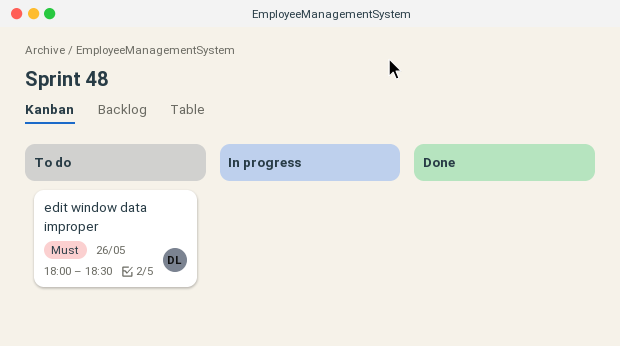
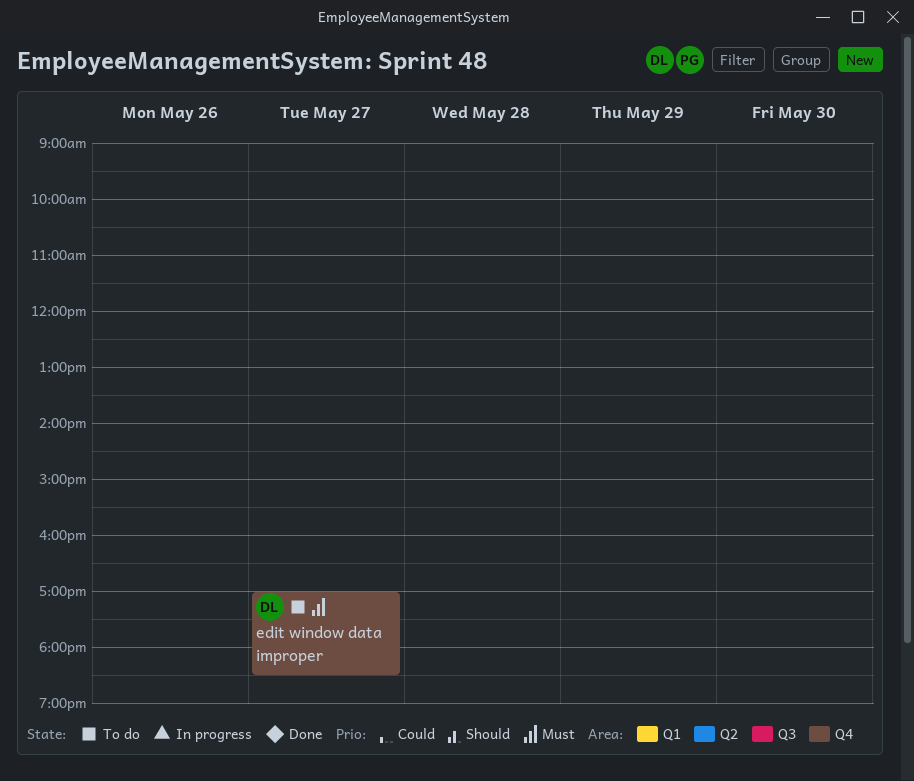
edit window data improper, day: May 26 -> May 27
edit window data improper, begins: 18:00 -> 17:00

